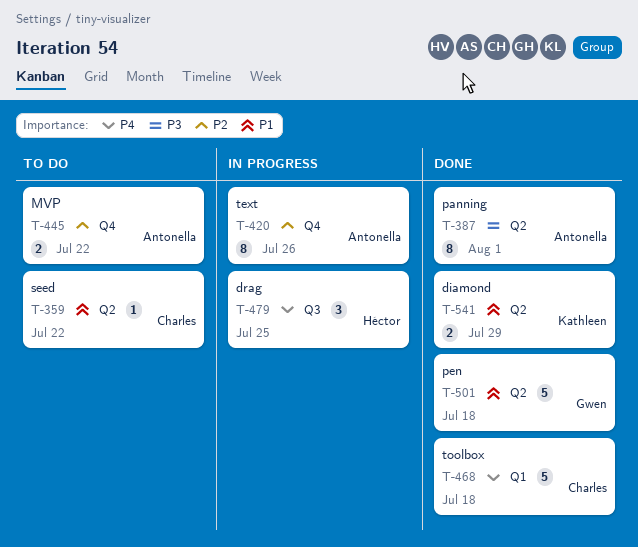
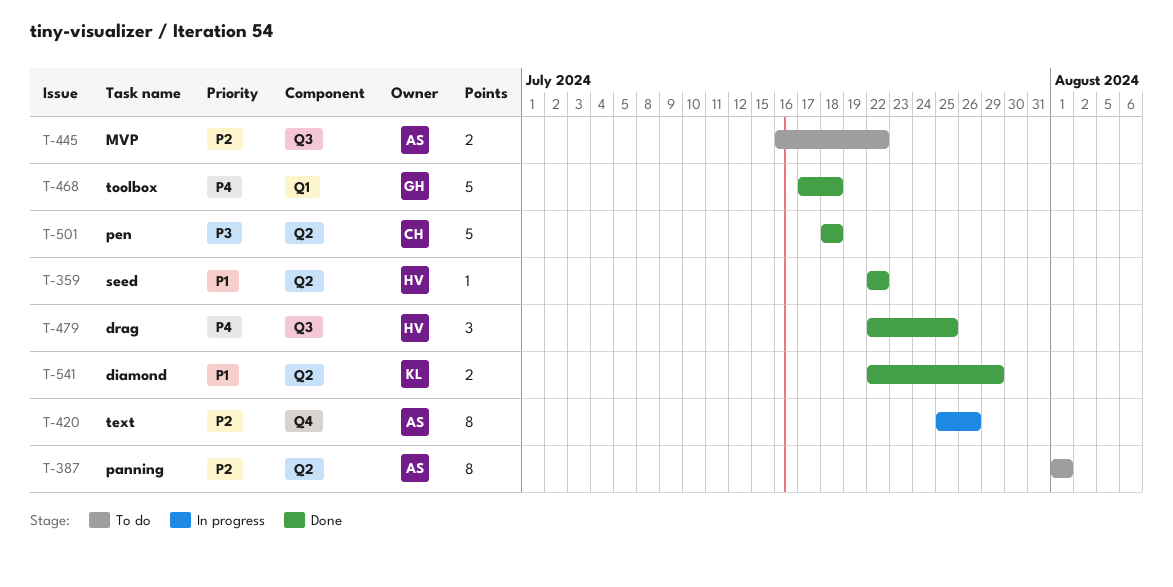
T-359, status: To do -> Done
T-359, owner: Charles -> Héctor
T-387, status: Done -> To do
T-387, priority: P3 -> P2
T-445, label: Q4 -> Q3
T-468, owner: Charles -> Gwen
T-479, status: In progress -> Done
T-501, owner: Gwen -> Charles
T-501, priority: P1 -> P3

